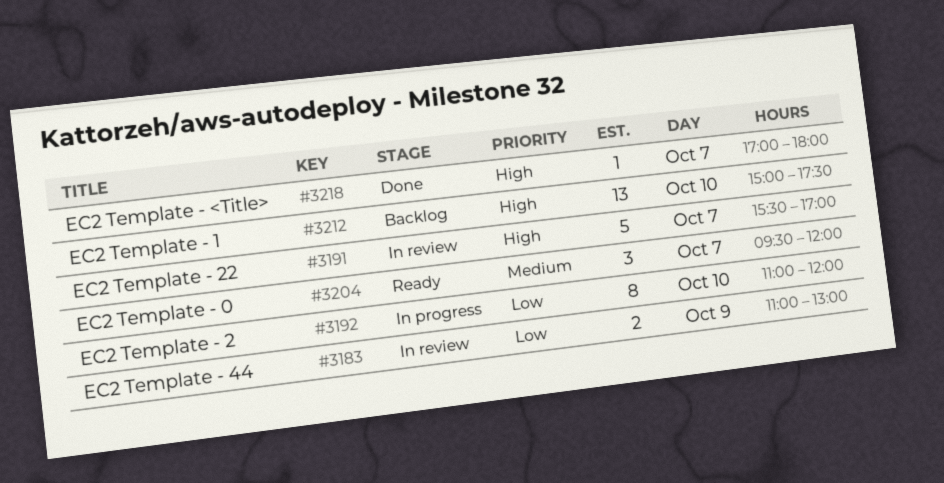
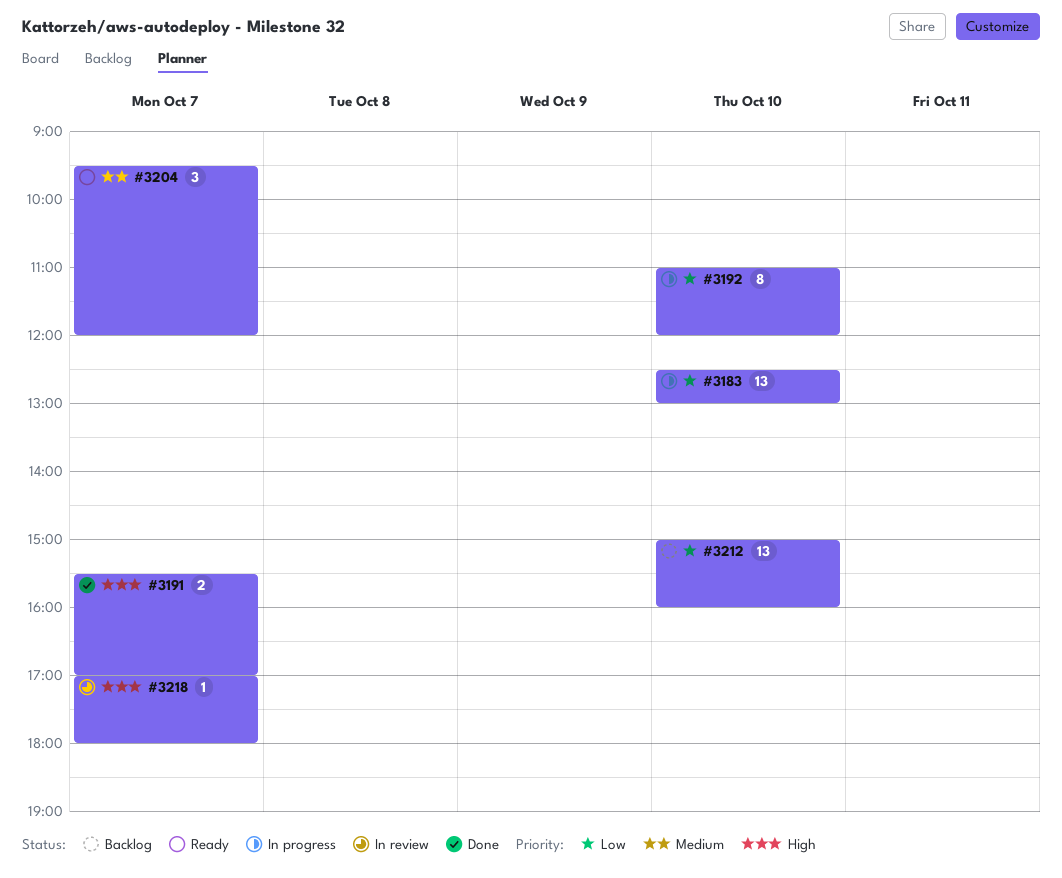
#3183, status: In review -> In progress
#3183, estimate: 2 -> 13
#3183, day: Oct 9 -> Oct 10
#3183, begins: 11:00 -> 12:30
#3191, status: In review -> Done
#3191, estimate: 5 -> 2
#3212, priority: High -> Low
#3212, ends: 17:30 -> 16:00
#3218, status: Done -> In review

